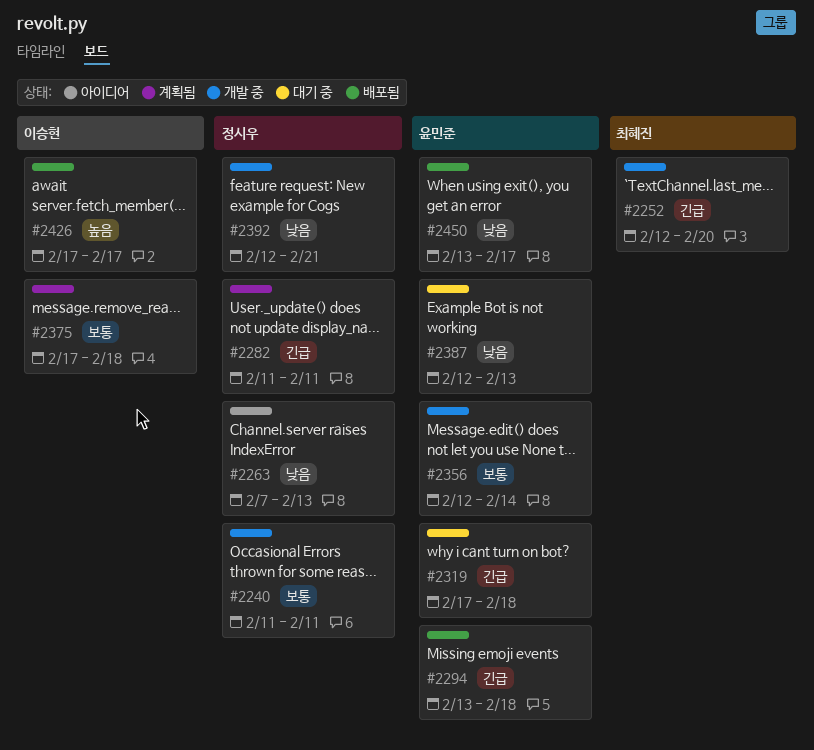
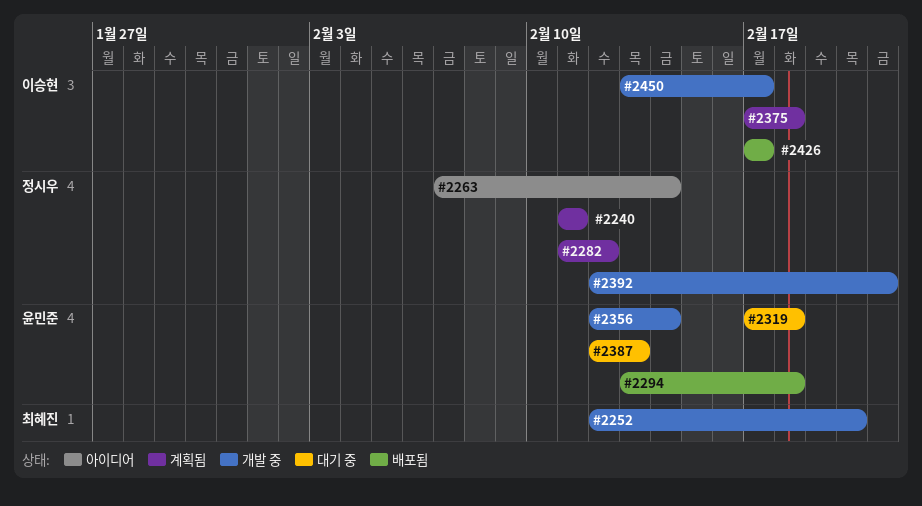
#2240, status: 개발 중 -> 계획됨
#2263, due: Feb 13 -> Feb 14
#2282, due: Feb 11 -> Feb 12
#2450, status: 배포됨 -> 개발 중
#2450, owner: 윤민준 -> 이승현

